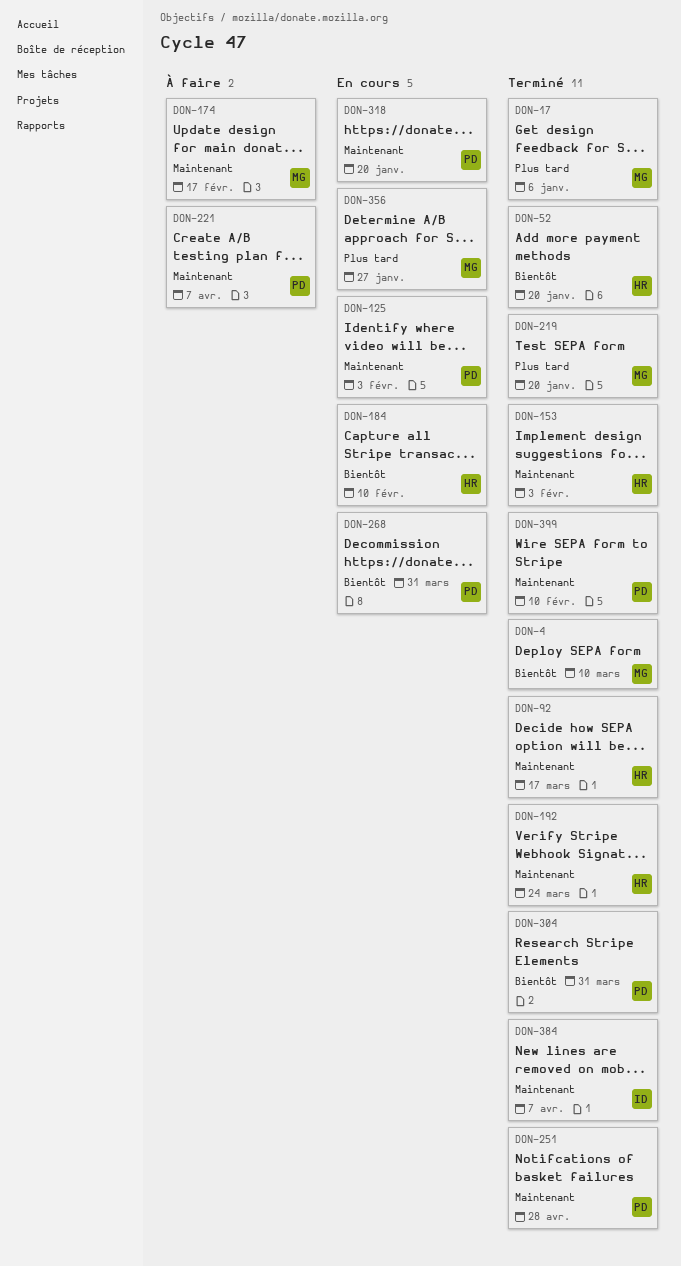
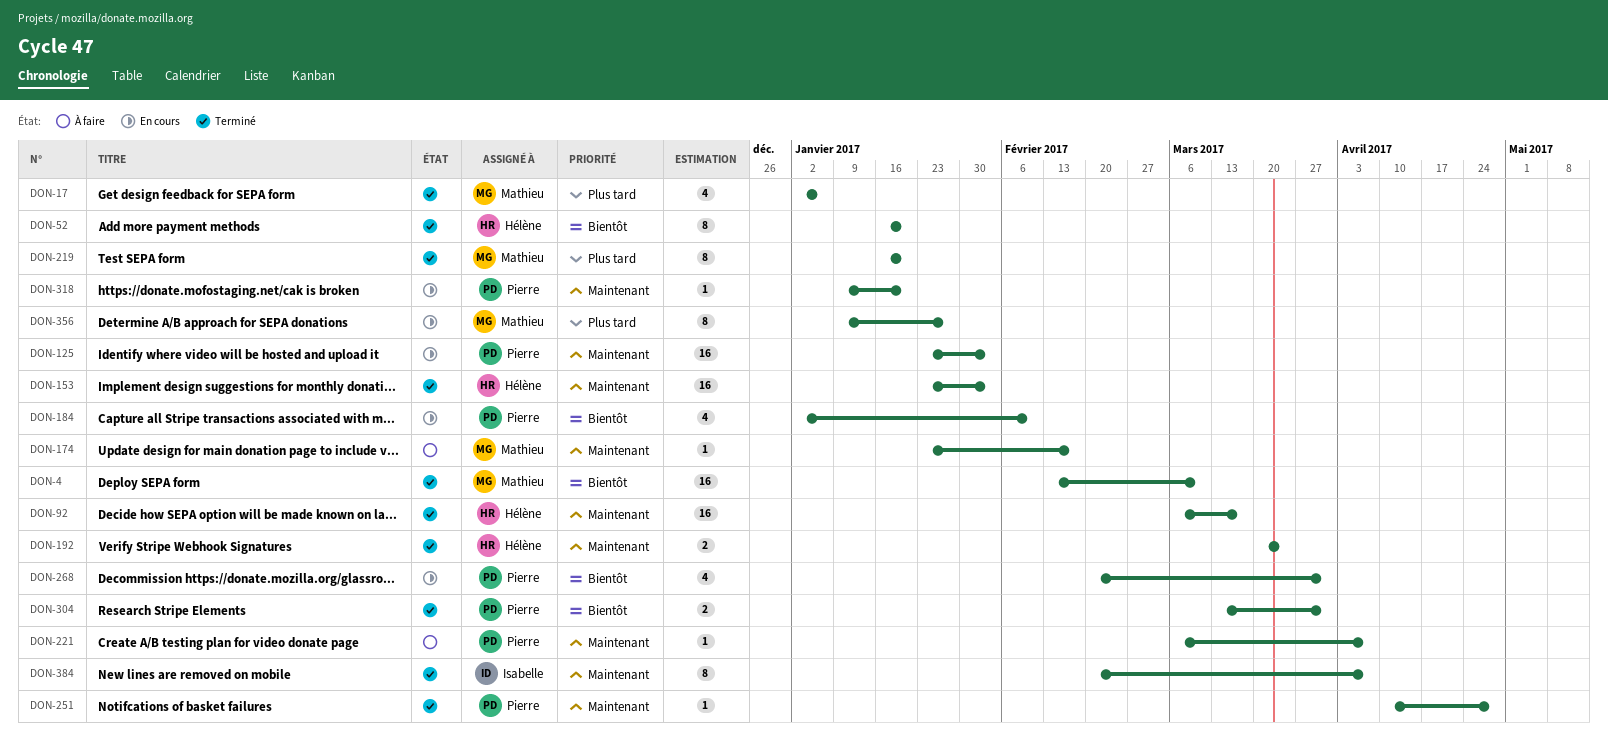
DON-184, owner: Hélène -> Pierre
DON-399: present -> none

